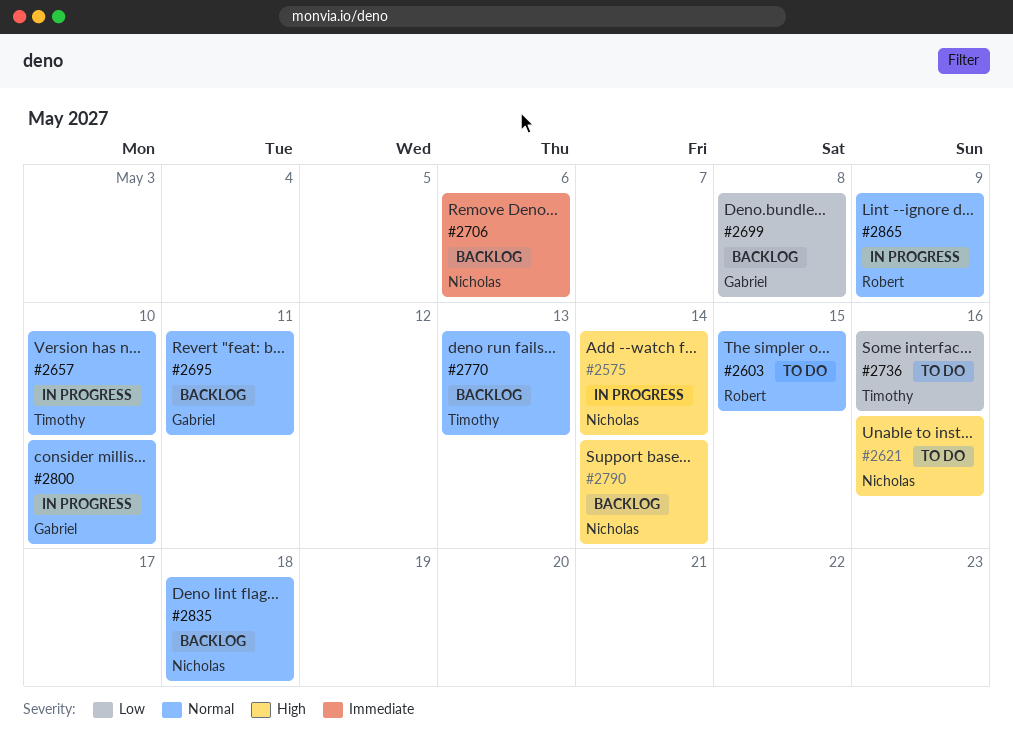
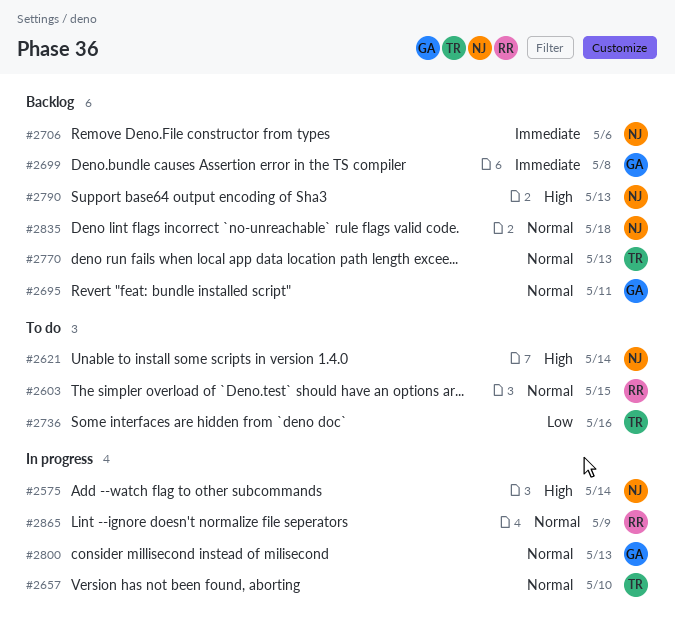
#2621, due: May 16 -> May 14
#2699, priority: Low -> Immediate
#2790, due: May 14 -> May 13
#2800, due: May 10 -> May 13

